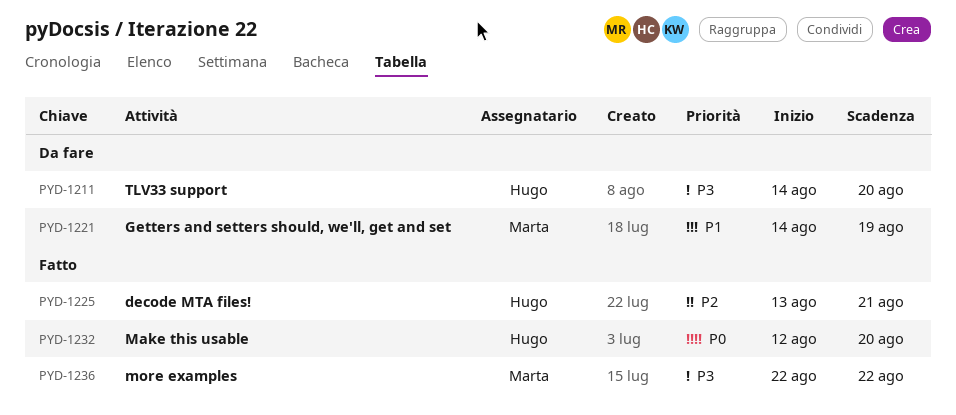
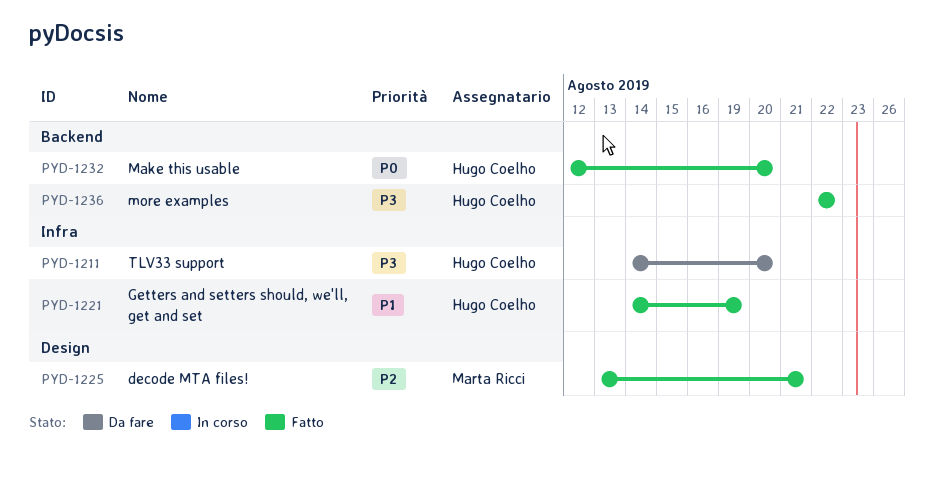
PYD-1221, status: Da fare -> Fatto
PYD-1221, owner: Marta Ricci -> Hugo Coelho
PYD-1225, owner: Hugo Coelho -> Marta Ricci
PYD-1236, owner: Marta Ricci -> Hugo Coelho

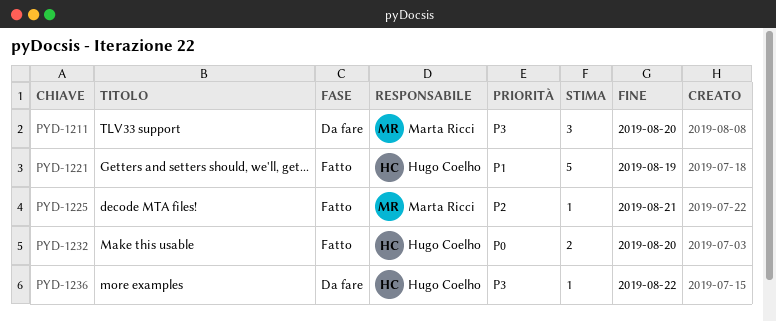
PYD-1211, owner: Hugo Coelho -> Marta Ricci
PYD-1236, status: Fatto -> Da fare

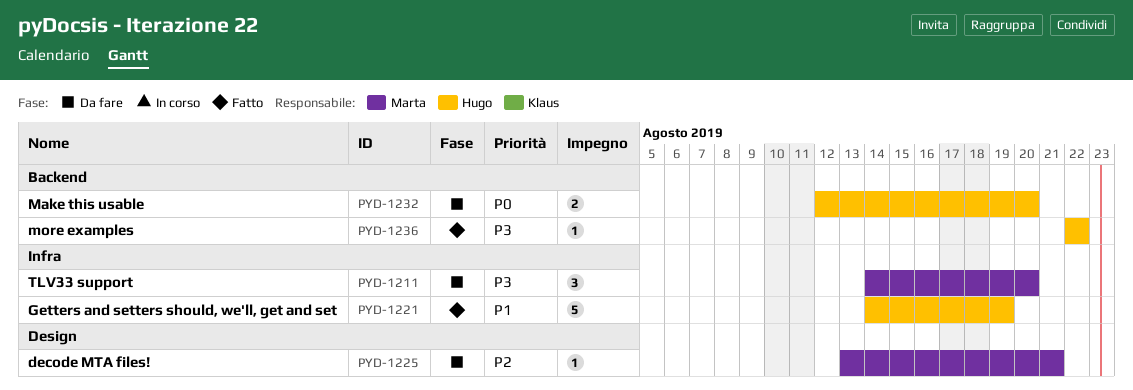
PYD-1225, status: Fatto -> Da fare
PYD-1232, status: Fatto -> Da fare
PYD-1236, status: Da fare -> Fatto

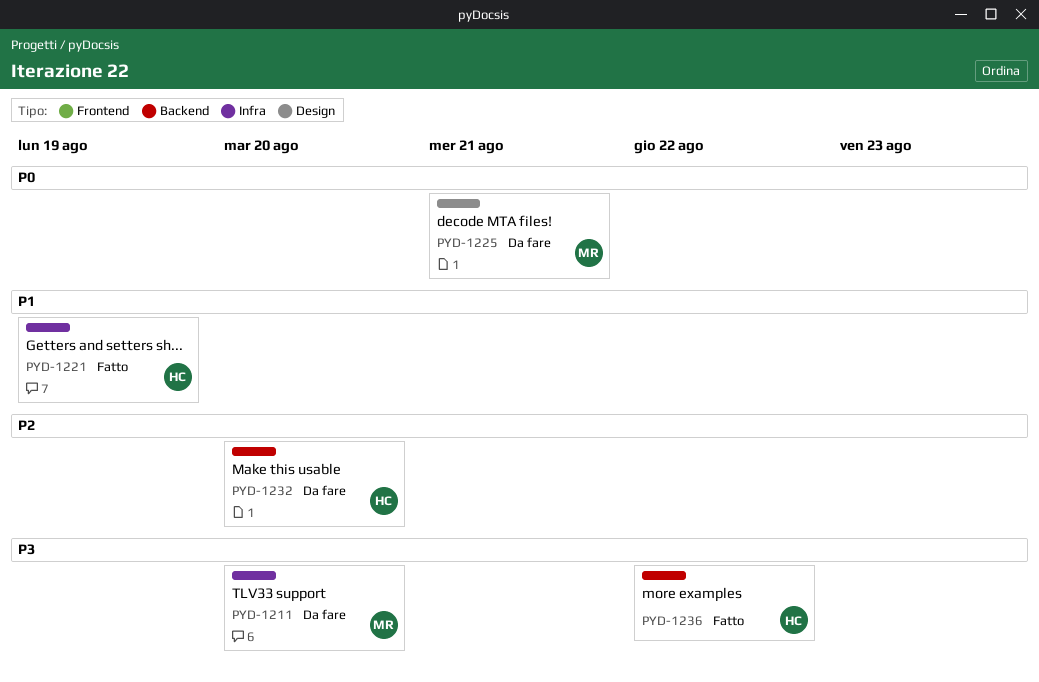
PYD-1225, priority: P2 -> P0
PYD-1232, priority: P0 -> P2

